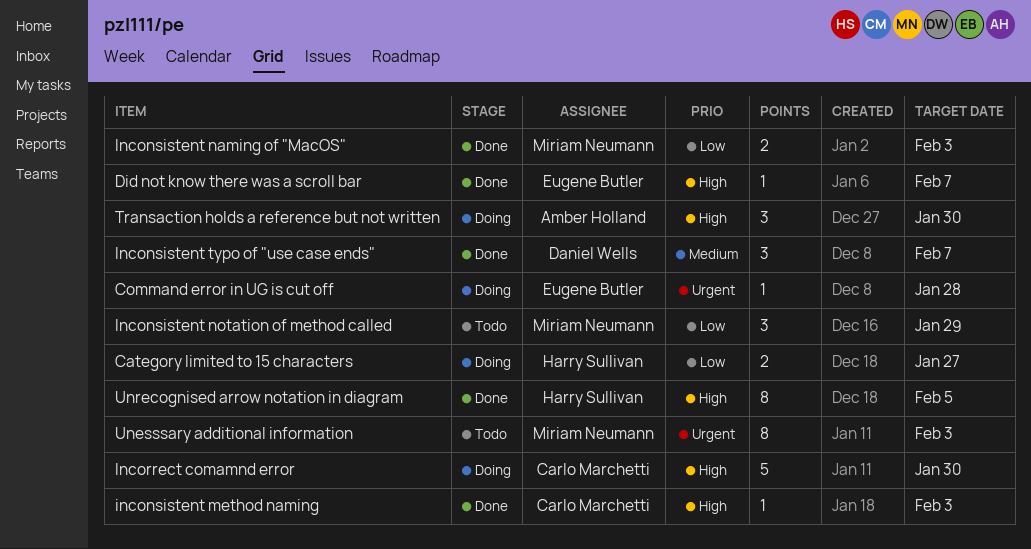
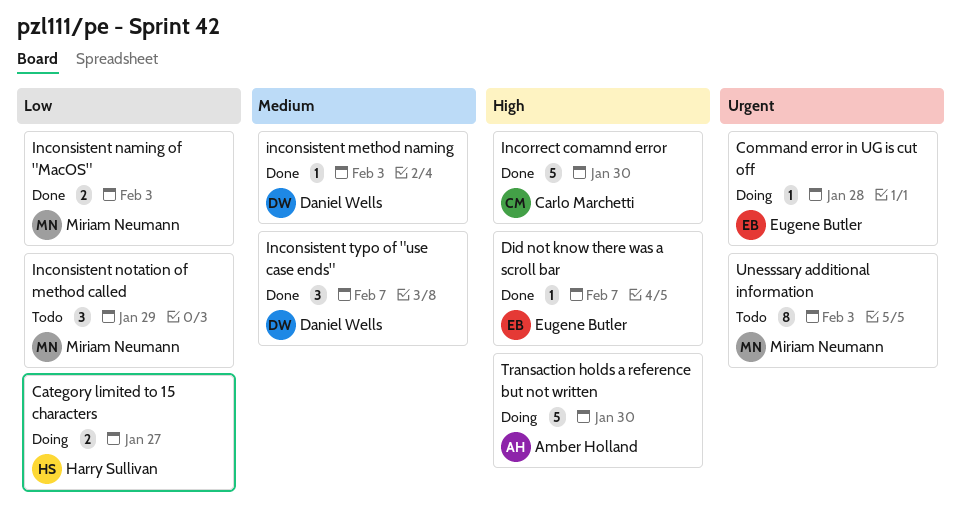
inconsistent method naming, owner: Carlo Marchetti -> Daniel Wells
inconsistent method naming, priority: High -> Medium
Incorrect comamnd error, status: Doing -> Done
Transaction holds a reference but not written, estimate: 3 -> 5
Unrecognised arrow notation in diagram: present -> none

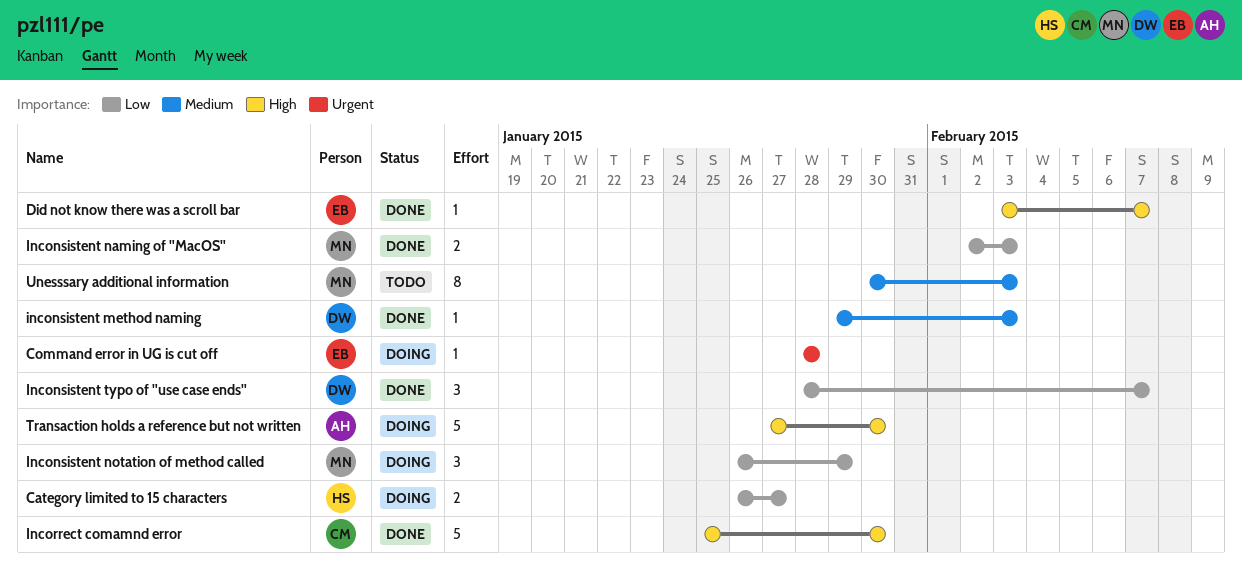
Inconsistent notation of method called, status: Todo -> Doing
Inconsistent typo of "use case ends", priority: Medium -> Low
Unesssary additional information, priority: Urgent -> Medium

